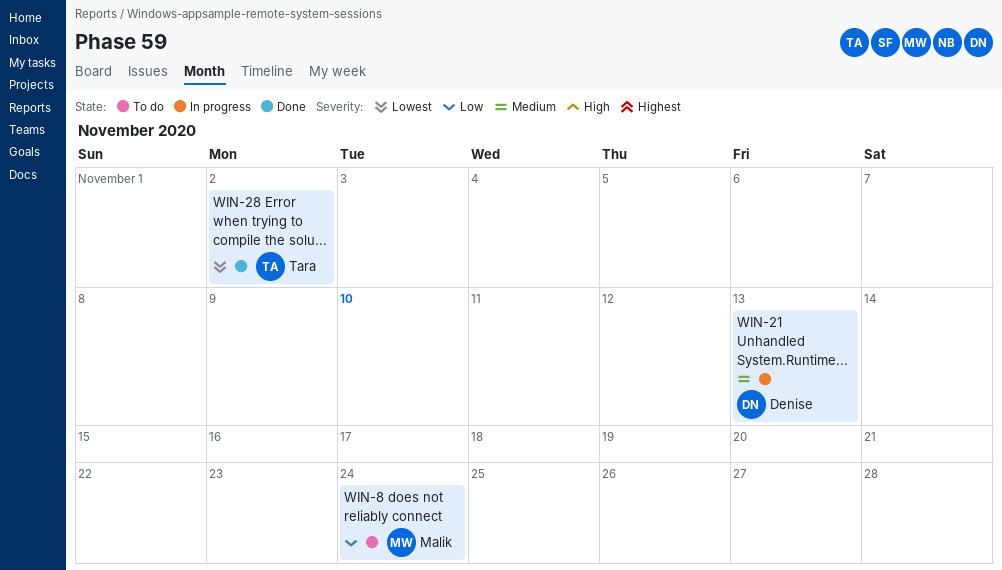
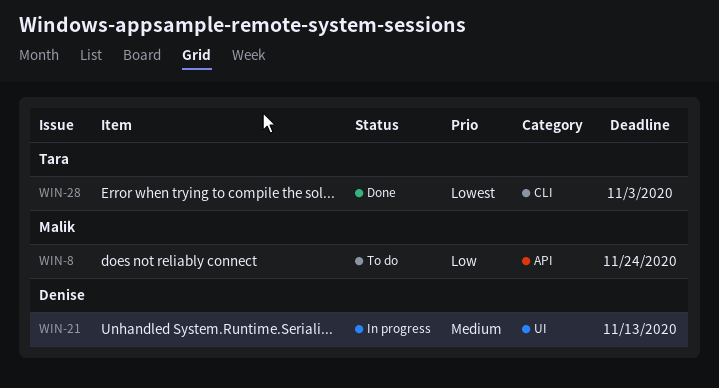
WIN-28, due: Nov 2 -> Nov 3

